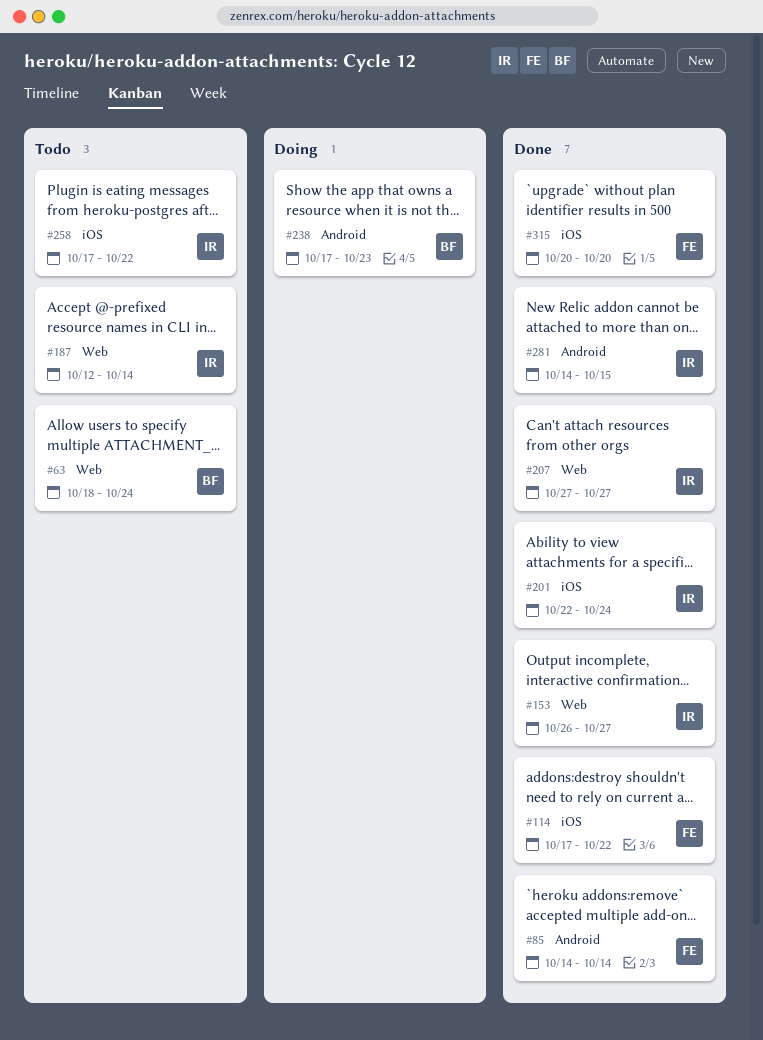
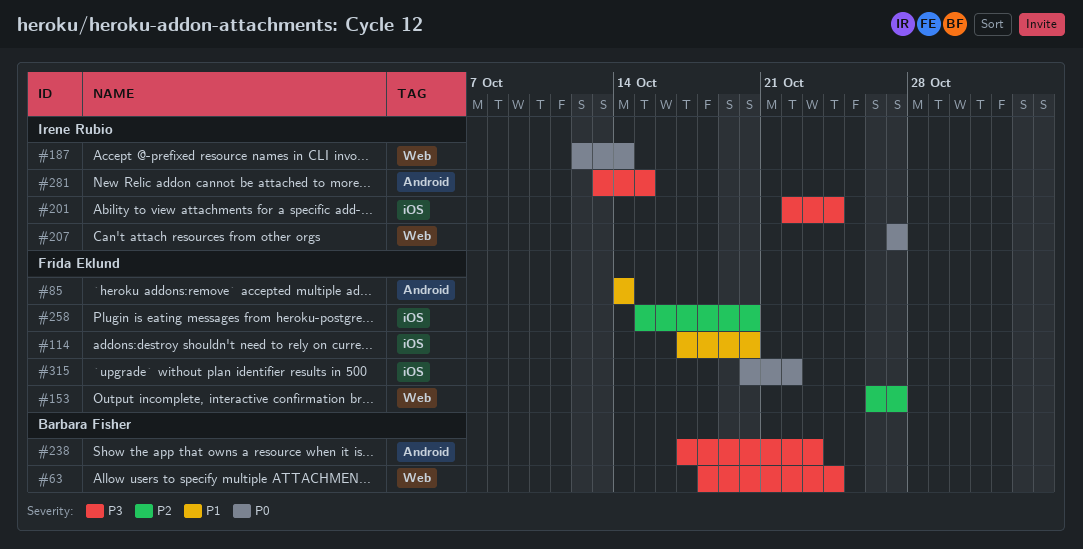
#114, due: Oct 22 -> Oct 20
#153, owner: Irene Rubio -> Frida Eklund
#258, owner: Irene Rubio -> Frida Eklund
#258, start: Oct 17 -> Oct 15
#258, due: Oct 22 -> Oct 20
#281, start: Oct 14 -> Oct 13
#315, due: Oct 20 -> Oct 22

